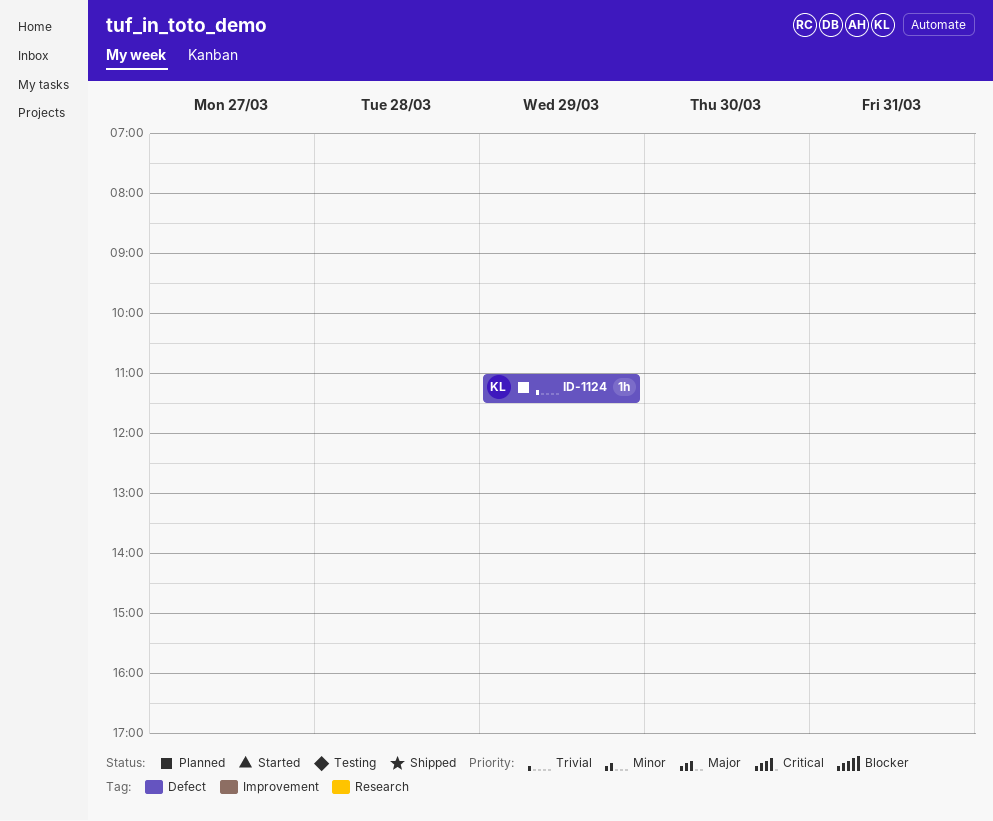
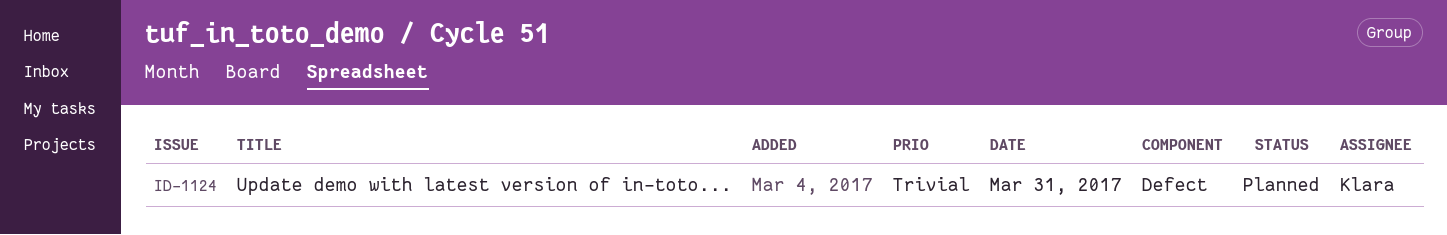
ID-1124, day: Mar 29 -> Mar 31

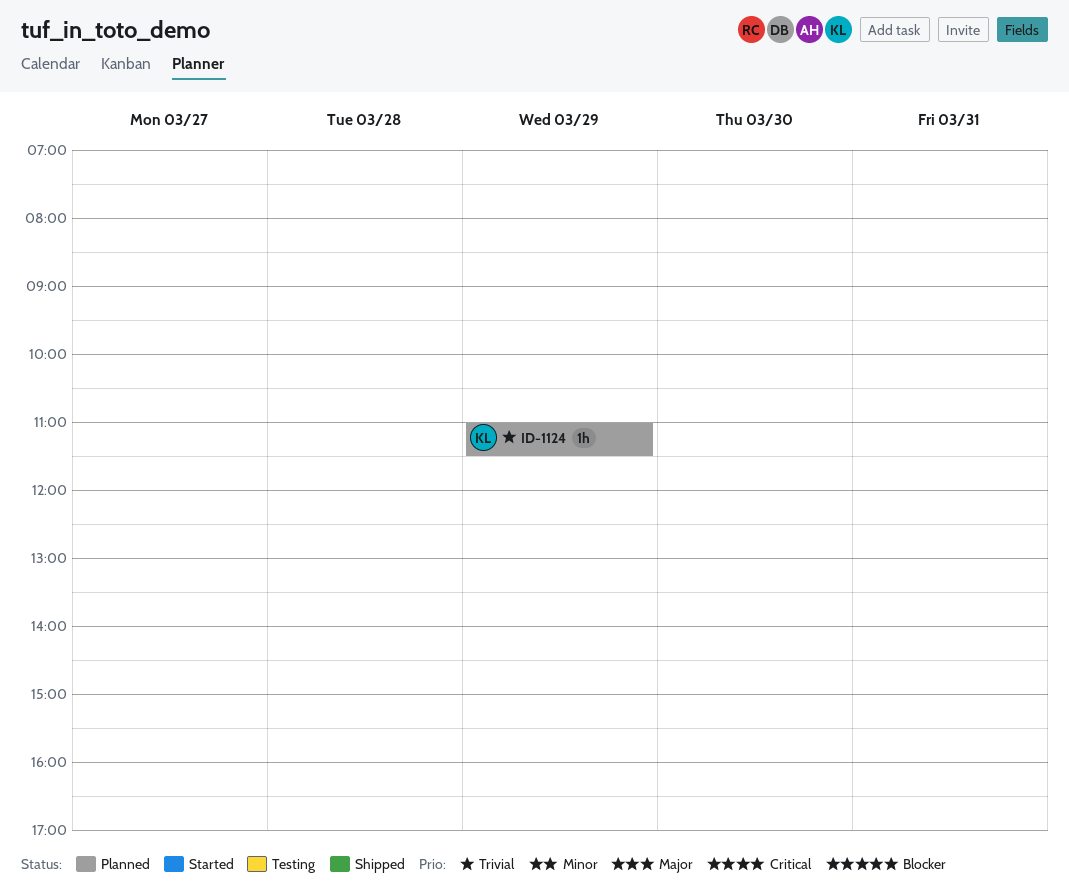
ID-1124, day: Mar 31 -> Mar 29

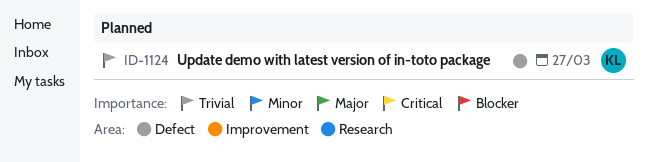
ID-1124, day: Mar 29 -> Mar 27

